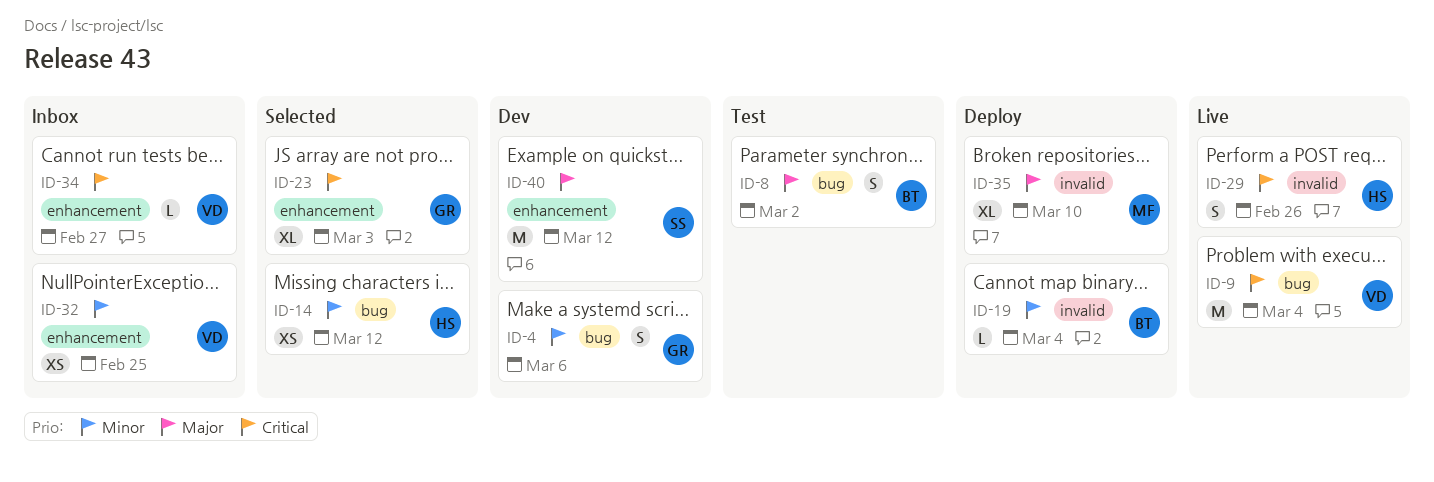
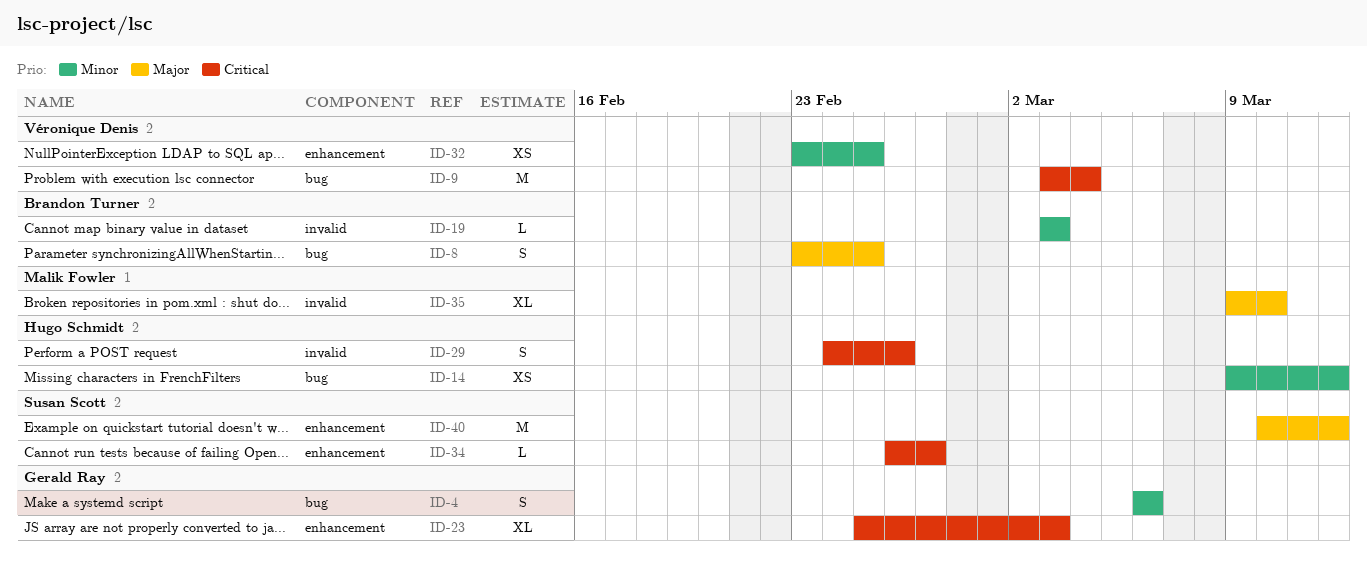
ID-8, due: Mar 2 -> Feb 25
ID-19, due: Mar 4 -> Mar 3
ID-34, owner: Véronique Denis -> Susan Scott

